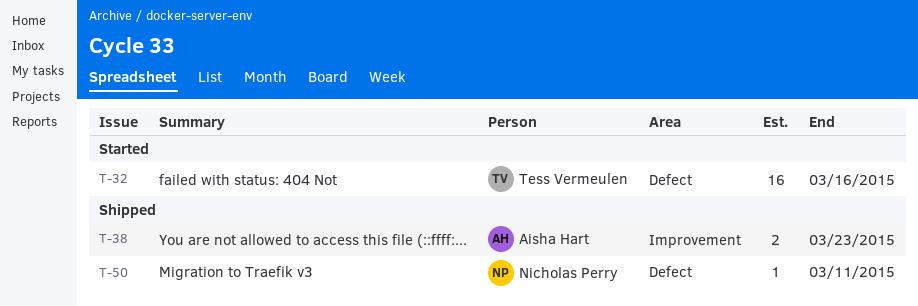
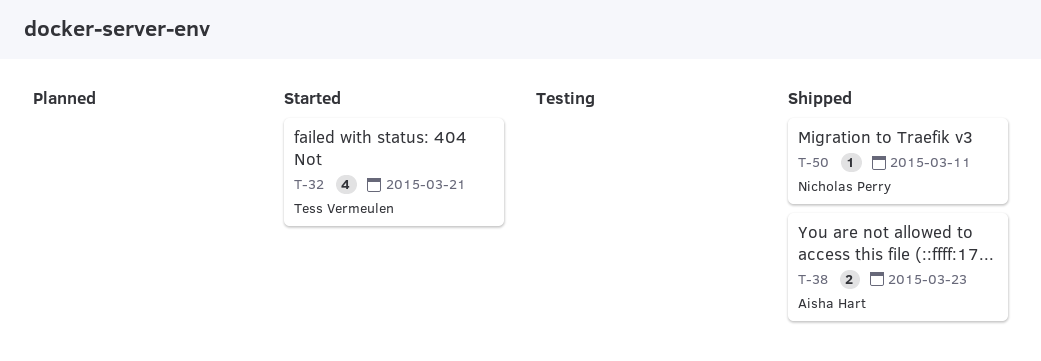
T-32, estimate: 16 -> 4
T-32, due: Mar 16 -> Mar 21

